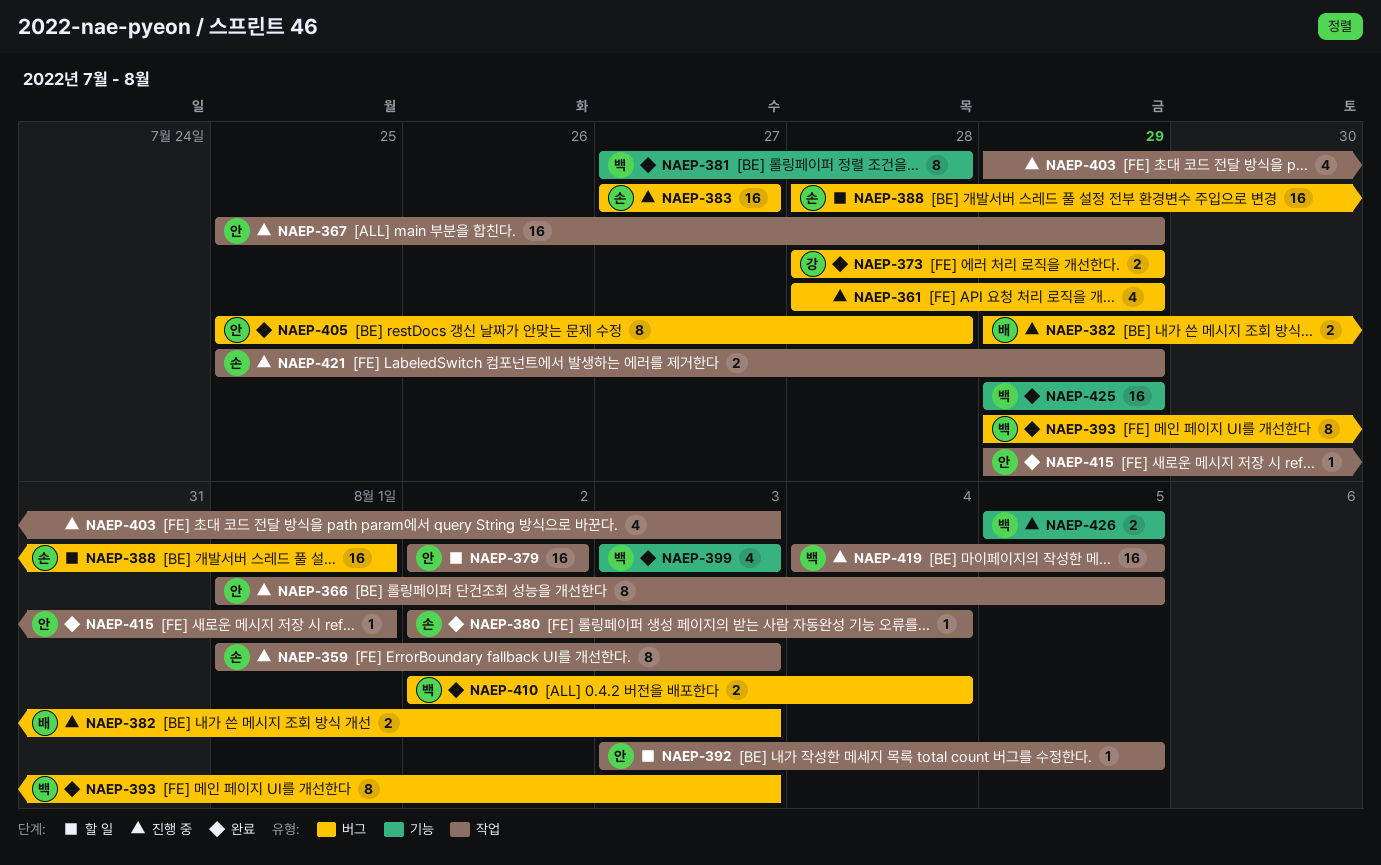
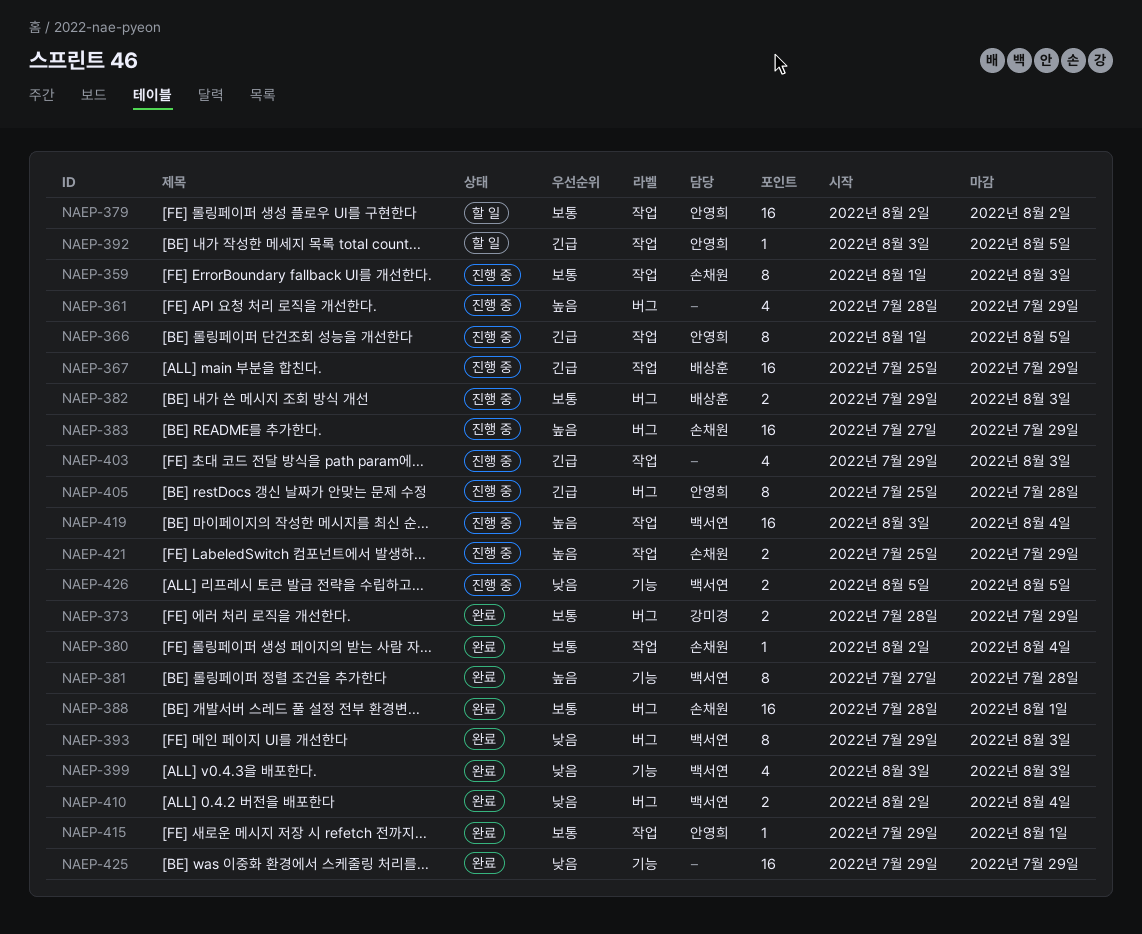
NAEP-367, owner: 안영희 -> 배상훈
NAEP-383, due: Jul 27 -> Jul 29
NAEP-388, status: 할 일 -> 완료
NAEP-405, status: 완료 -> 진행 중
NAEP-419, start: Aug 4 -> Aug 3
NAEP-419, due: Aug 5 -> Aug 4
NAEP-425, owner: 백서연 -> none

